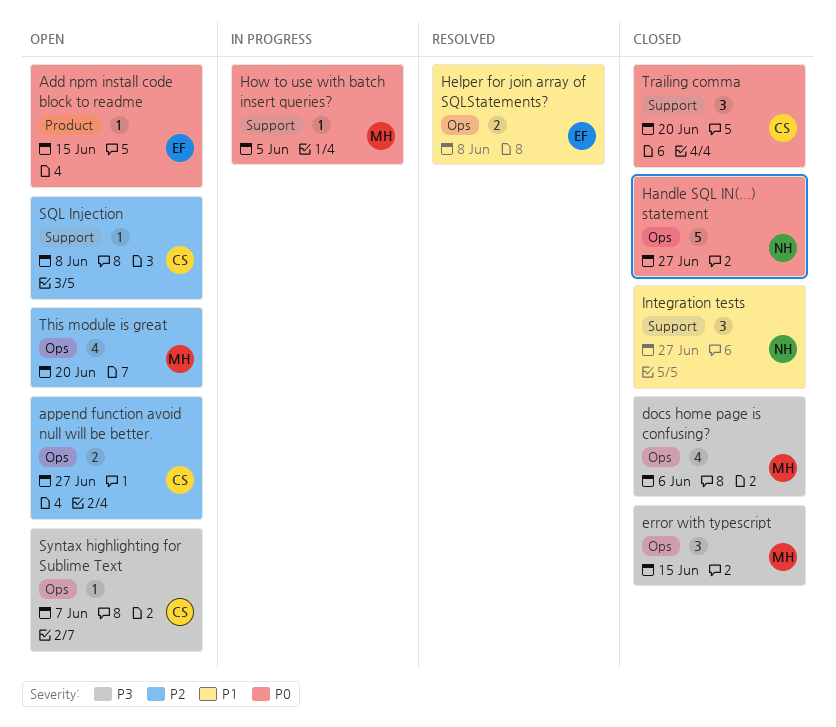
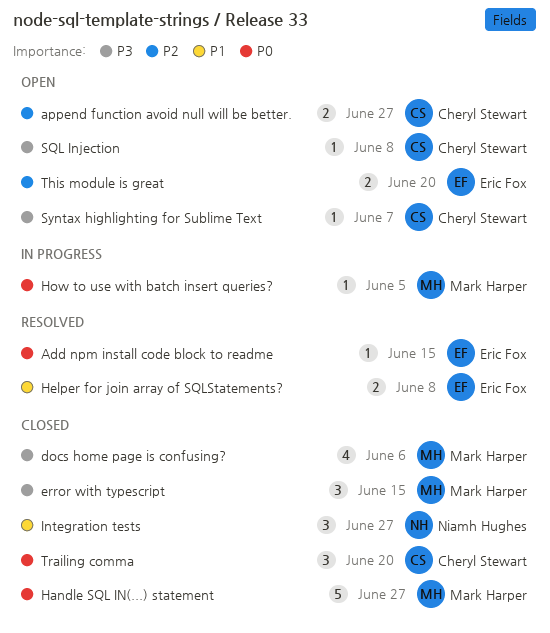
Add npm install code block to readme, status: Open -> Resolved
Handle SQL IN(...) statement, owner: Niamh Hughes -> Mark Harper
SQL Injection, priority: P2 -> P3
This module is great, owner: Mark Harper -> Eric Fox
This module is great, estimate: 4 -> 2

